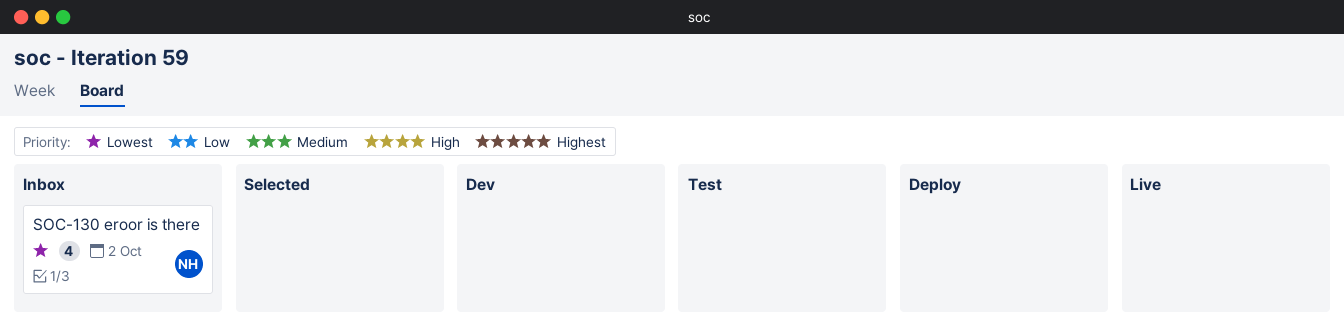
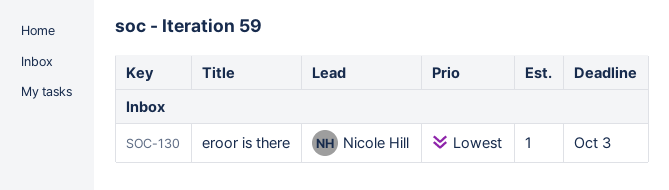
SOC-130, estimate: 4 -> 1
SOC-130, due: Oct 2 -> Oct 3

